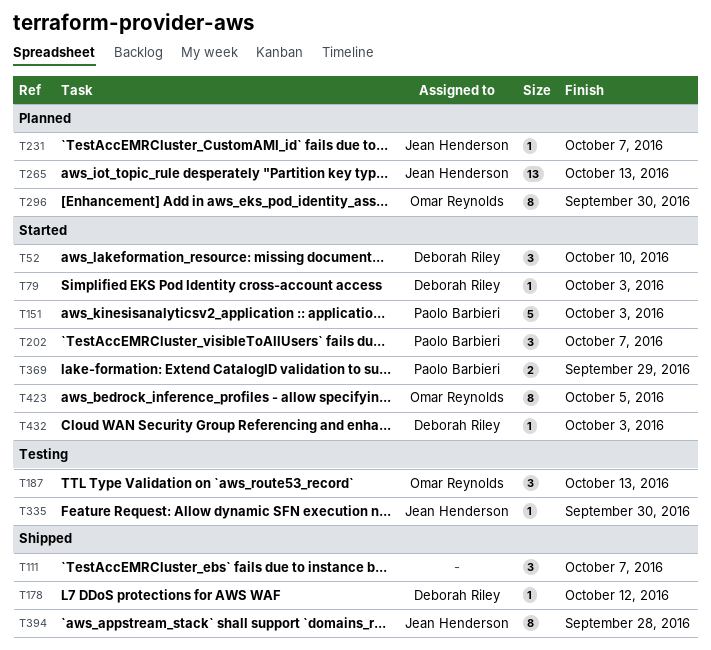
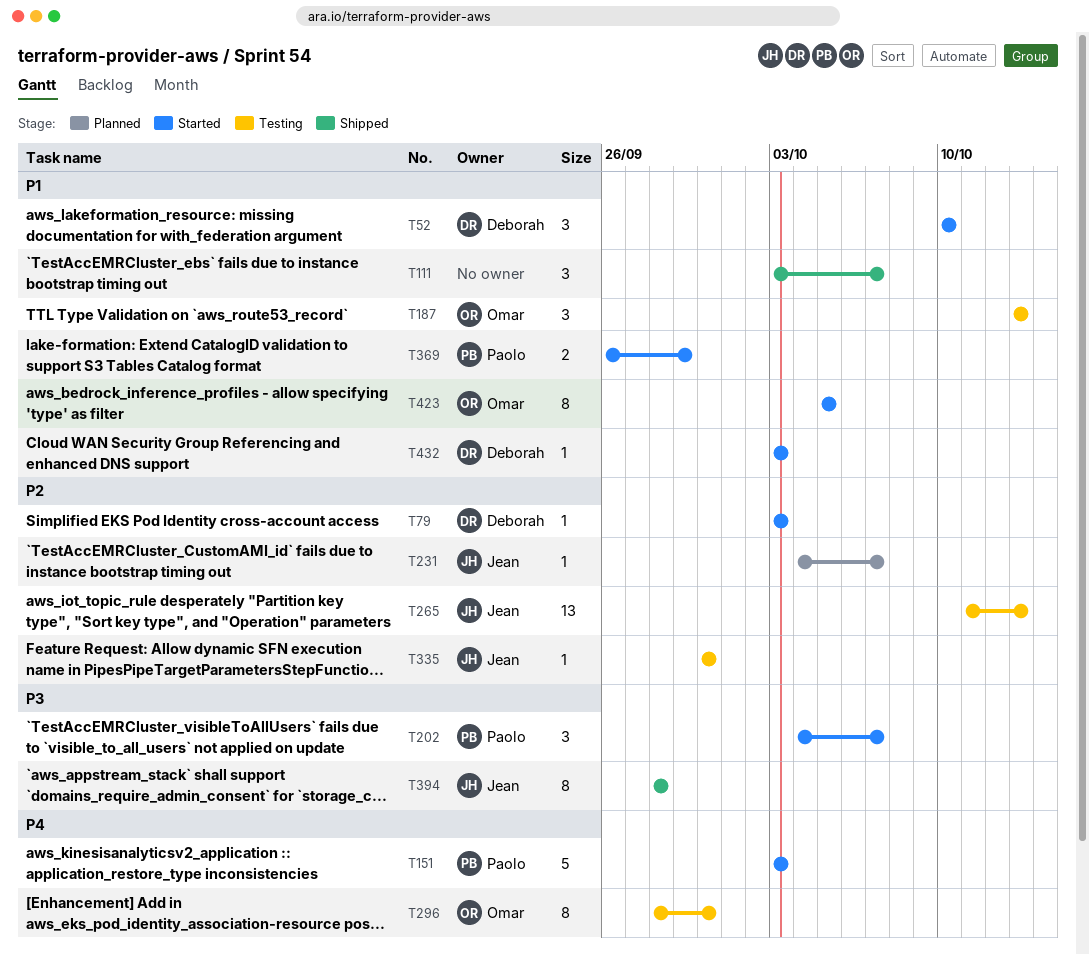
T178: present -> none
T265, status: Planned -> Testing
T296, status: Planned -> Testing

